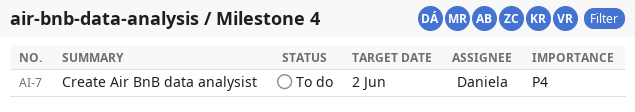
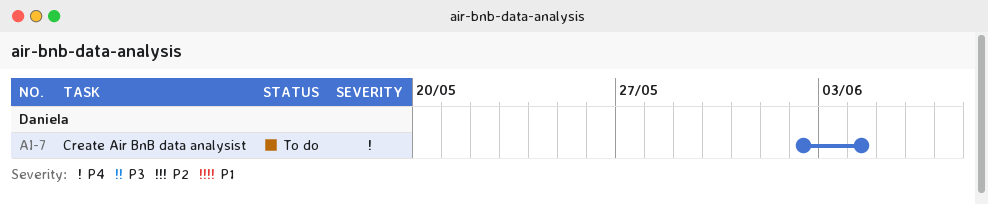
AI-7, due: Jun 2 -> Jun 4

